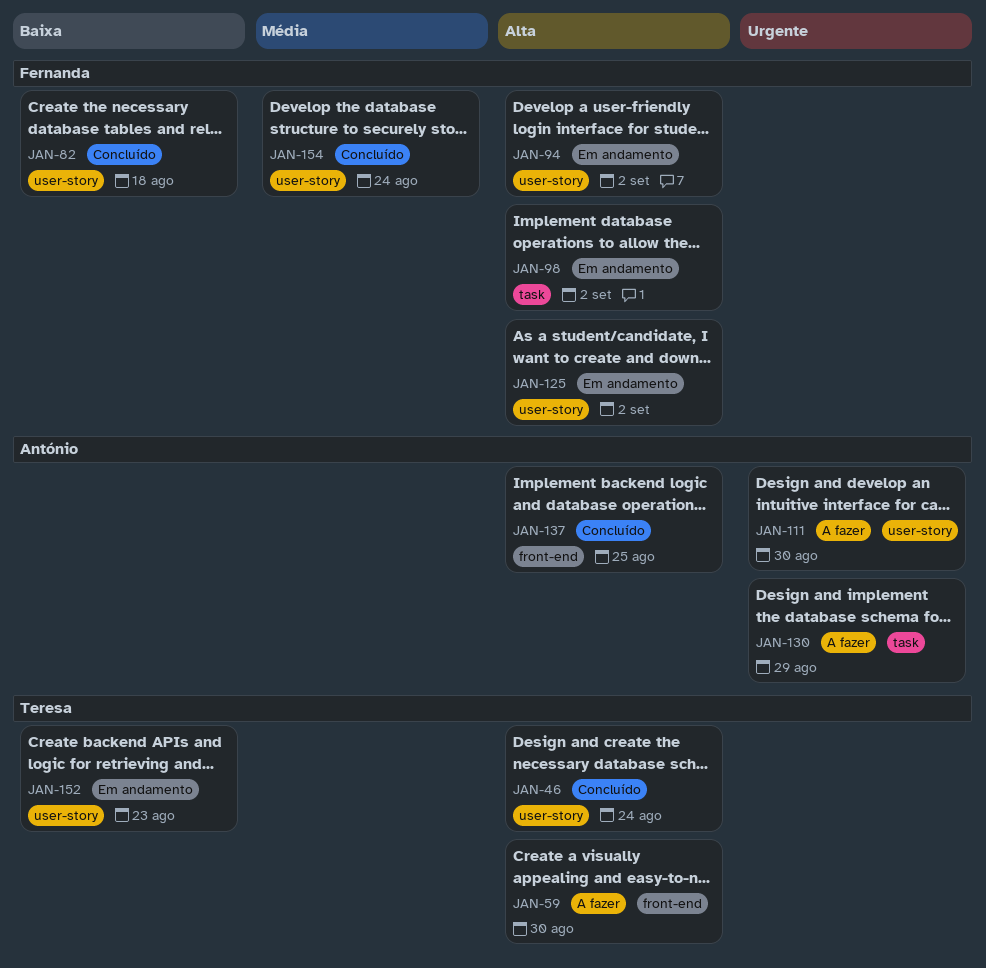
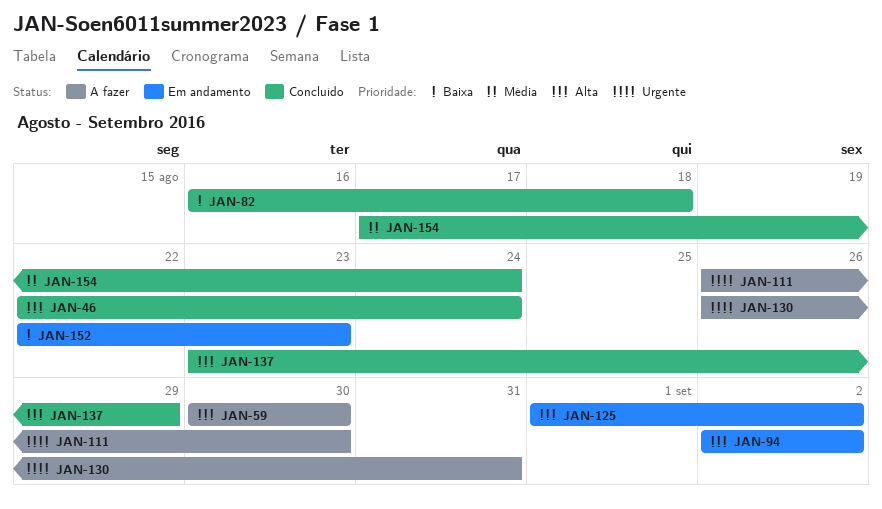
JAN-98: present -> none
JAN-130, due: Aug 29 -> Aug 31
JAN-137, due: Aug 25 -> Aug 29

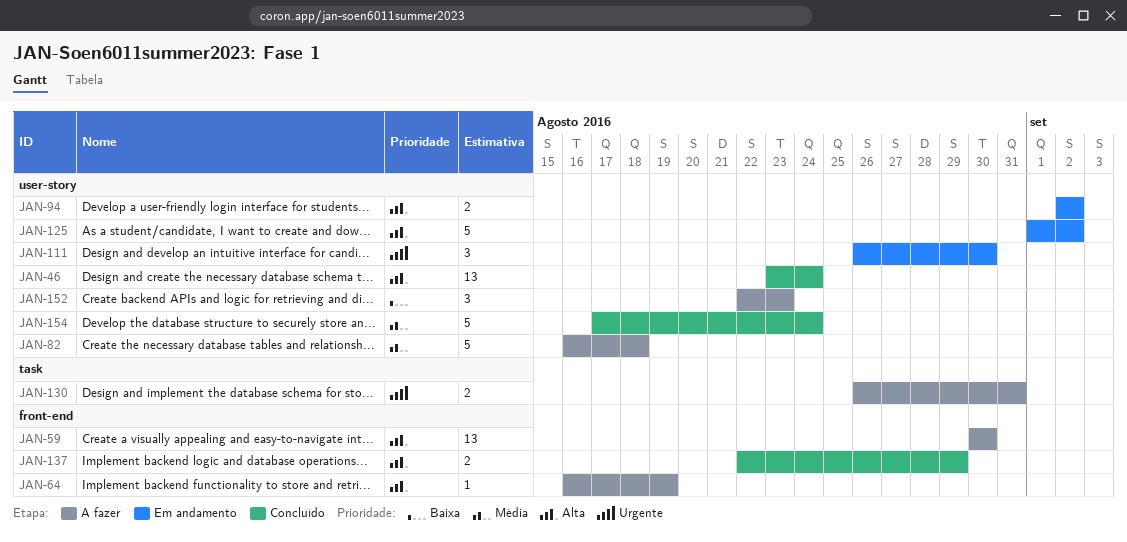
JAN-46, start: Aug 22 -> Aug 23
JAN-64: none -> present
JAN-82, status: Concluído -> A fazer
JAN-82, priority: Baixa -> Média
JAN-111, status: A fazer -> Em andamento
JAN-137, start: Aug 23 -> Aug 22
JAN-152, status: Em andamento -> A fazer

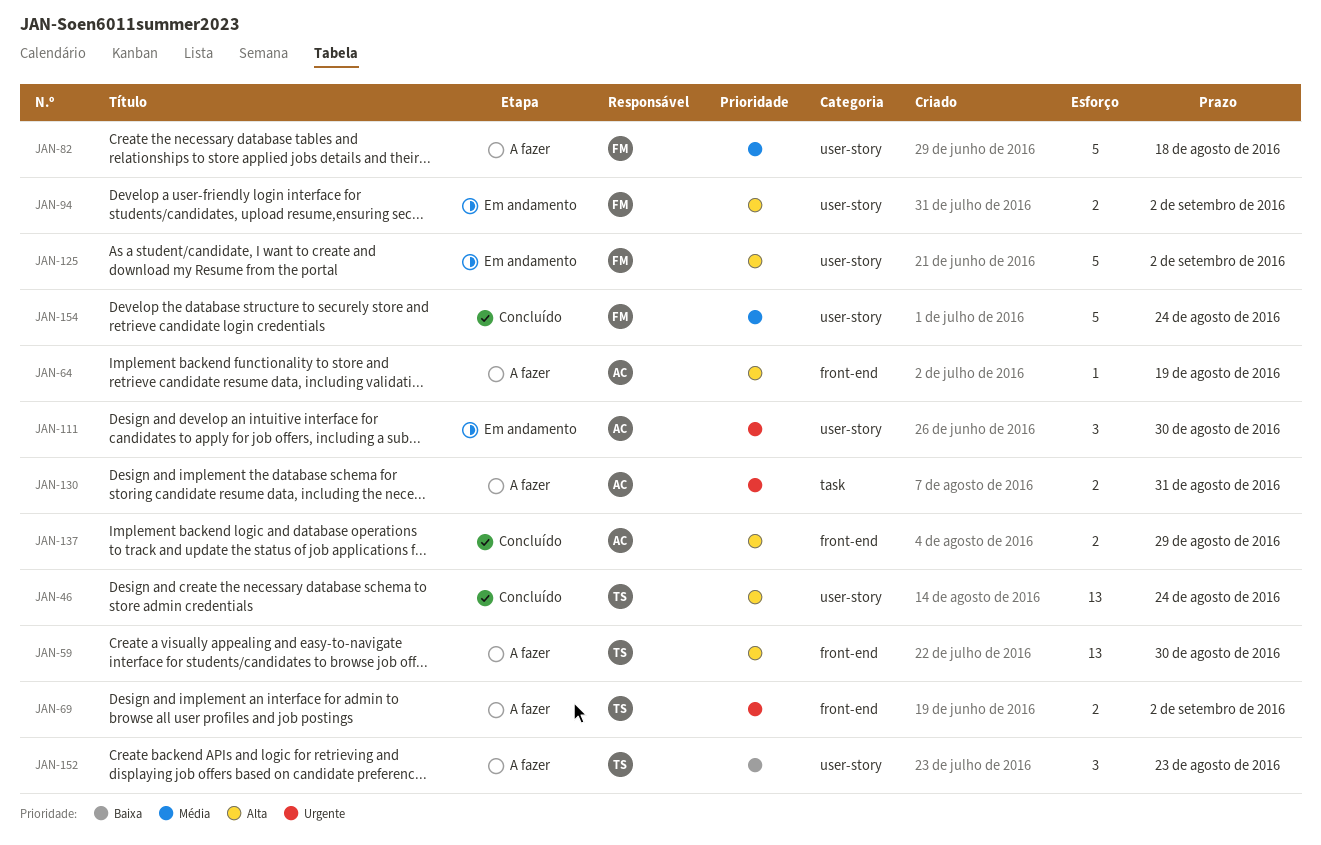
JAN-69: none -> present

